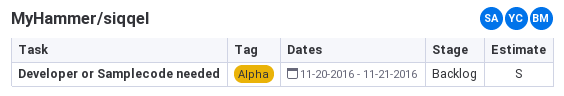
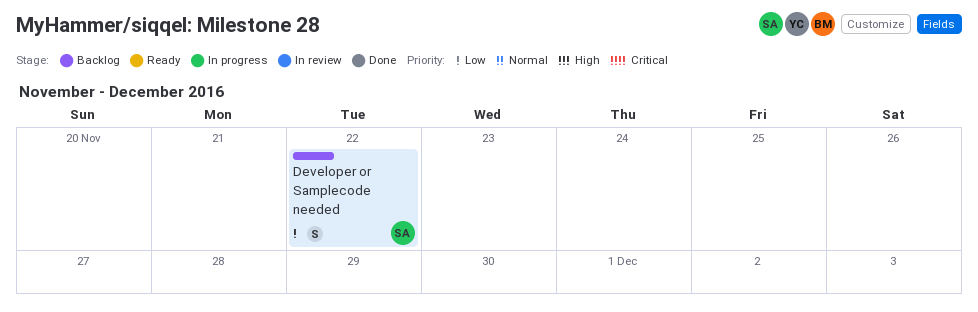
Developer or Samplecode needed, due: Nov 21 -> Nov 22

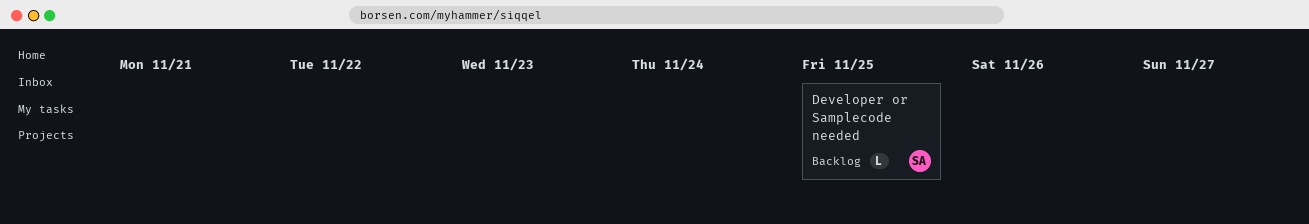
Developer or Samplecode needed, estimate: S -> L
Developer or Samplecode needed, due: Nov 22 -> Nov 25

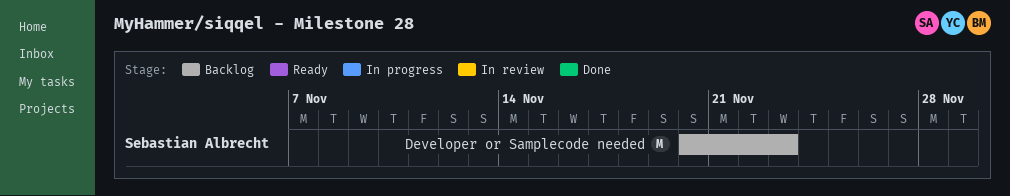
Developer or Samplecode needed, estimate: L -> M
Developer or Samplecode needed, due: Nov 25 -> Nov 23

